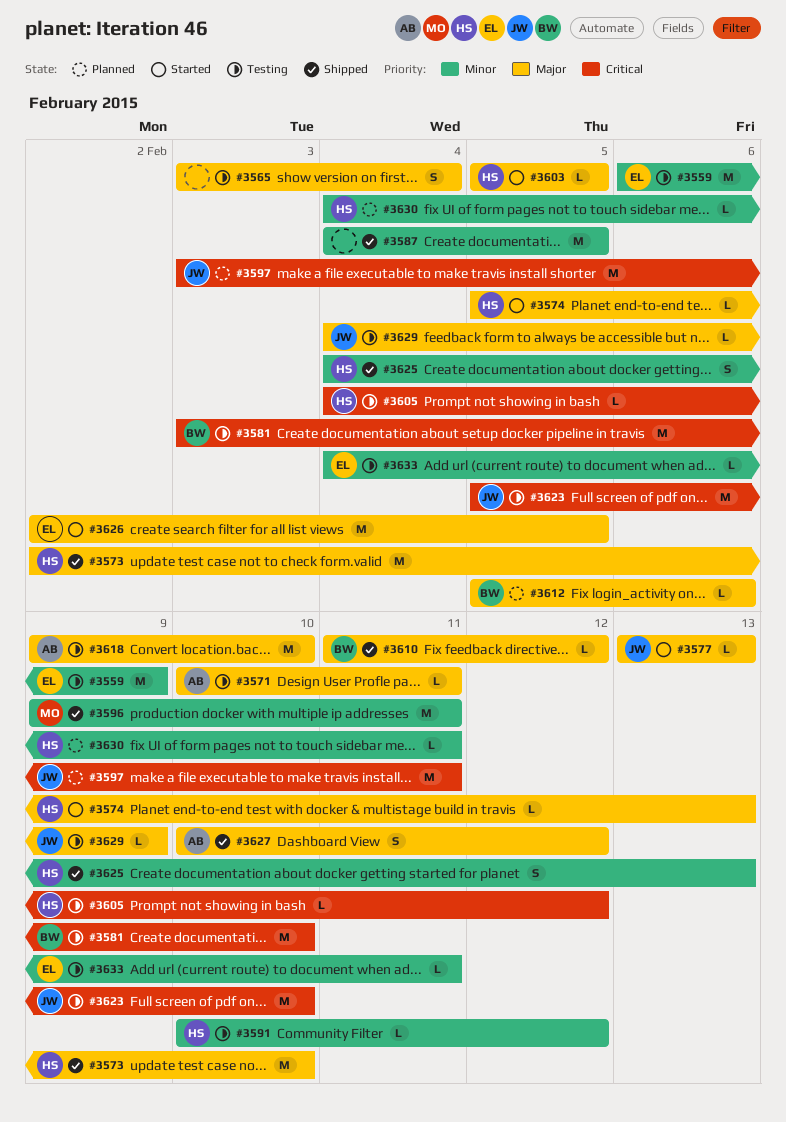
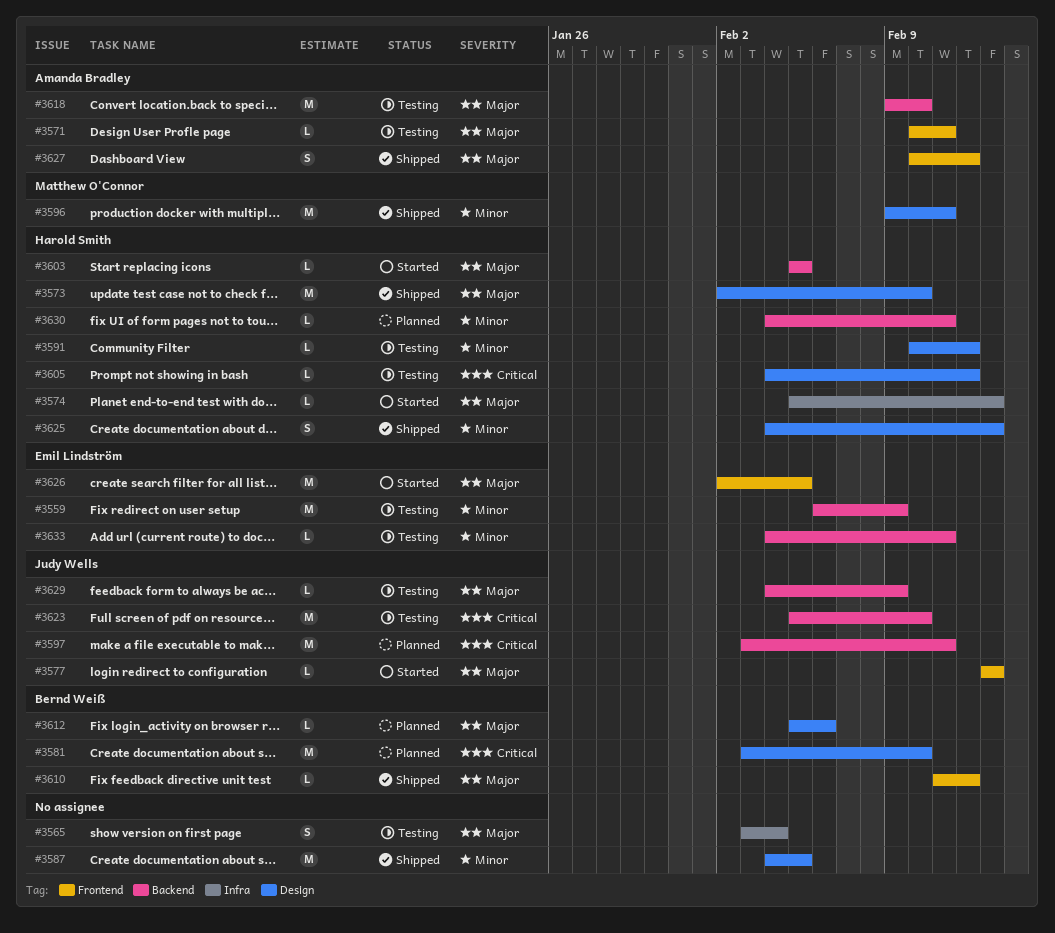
#3581, status: Testing -> Planned

